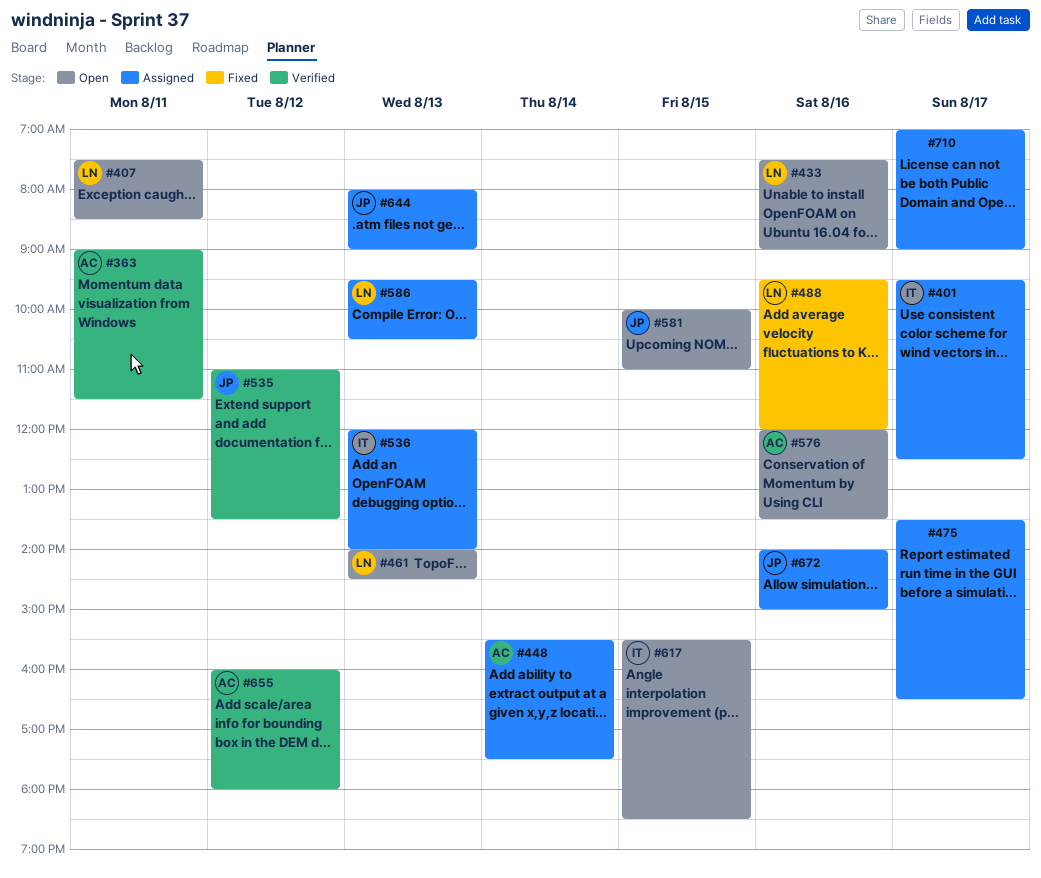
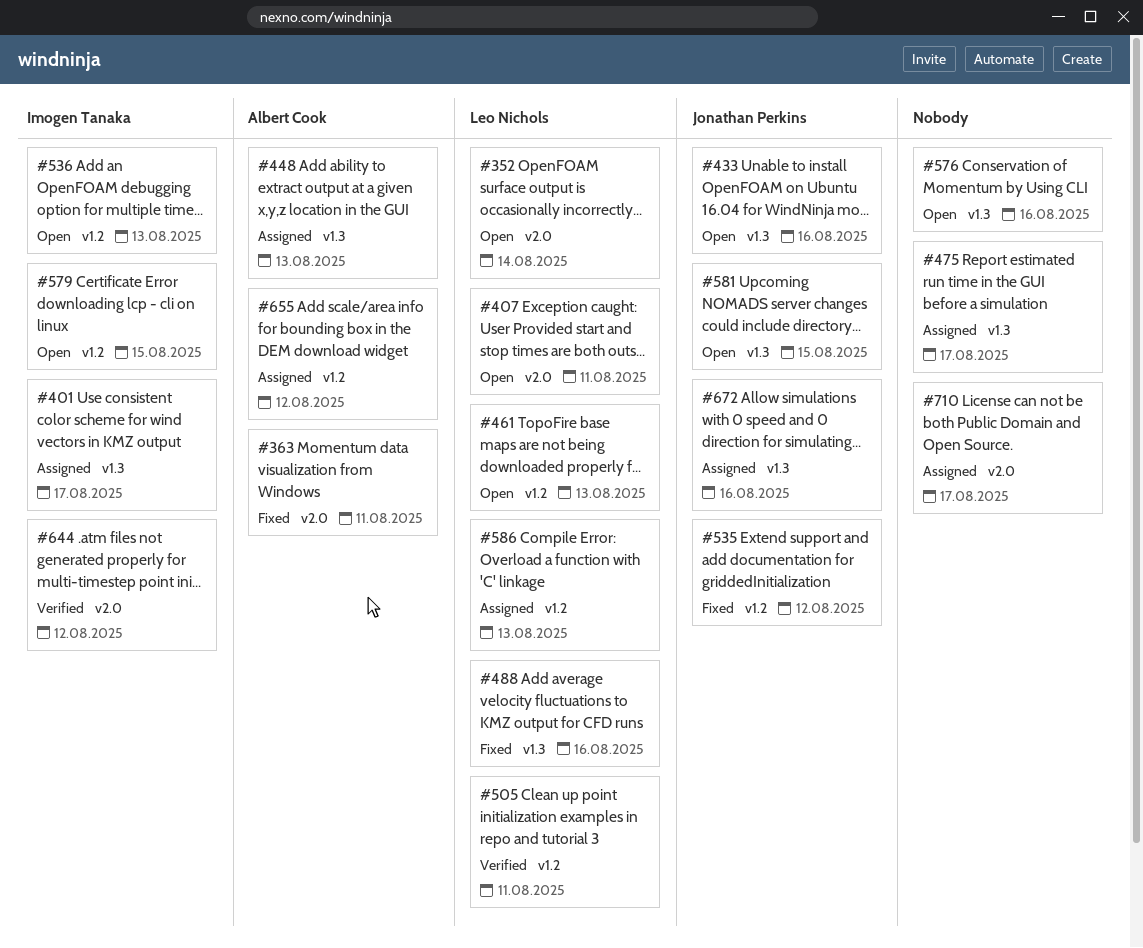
#352: none -> present
#363, status: Verified -> Fixed
#433, owner: Leo Nichols -> Jonathan Perkins
#448, day: Aug 14 -> Aug 13
#505: none -> present
#535, status: Verified -> Fixed
#536, status: Assigned -> Open
#576, owner: Albert Cook -> none
#579: none -> present
#617: present -> none
#644, status: Assigned -> Verified
#644, owner: Jonathan Perkins -> Imogen Tanaka
#644, day: Aug 13 -> Aug 12
#655, status: Verified -> Assigned

